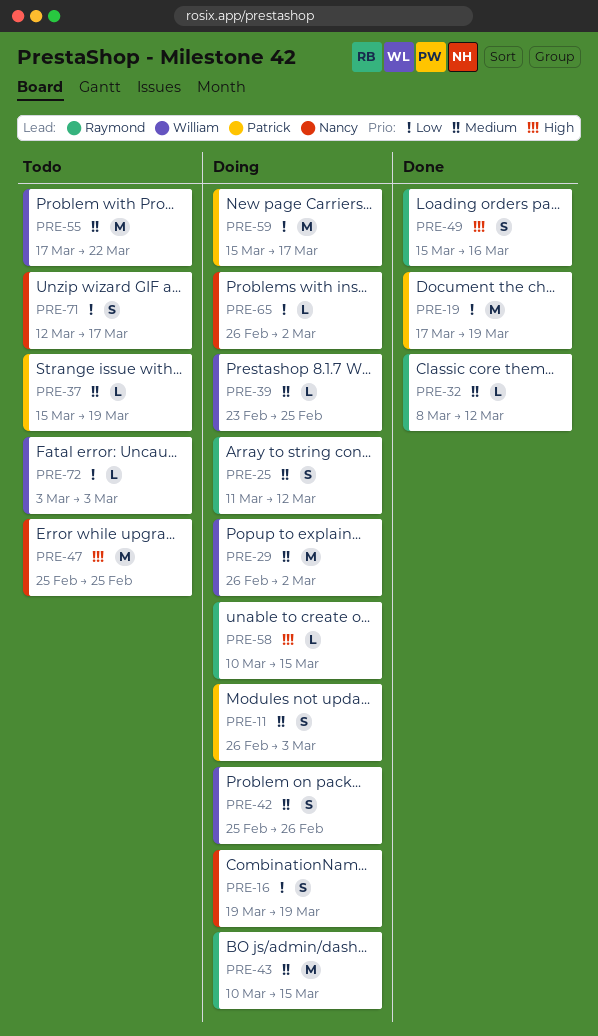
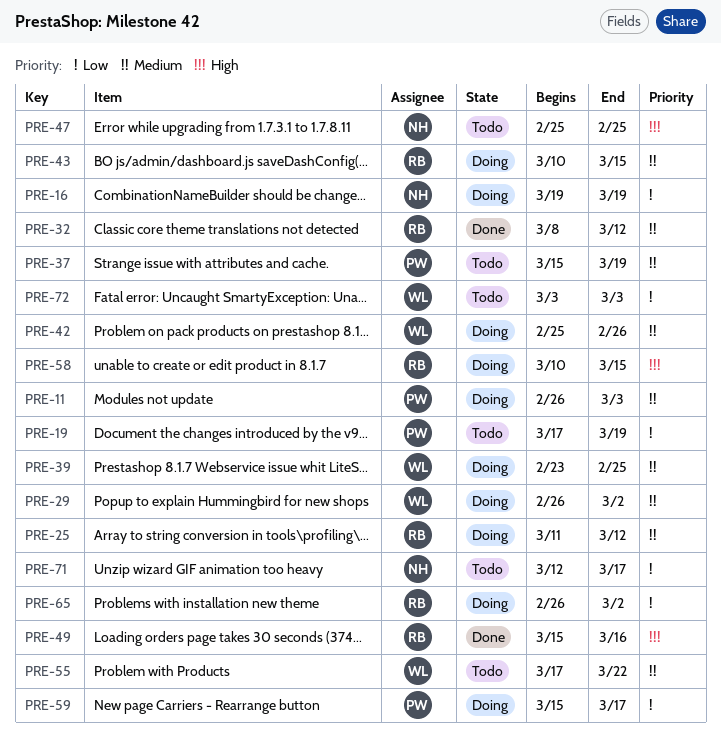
PRE-19, status: Done -> Todo
PRE-65, owner: Nancy -> Raymond

